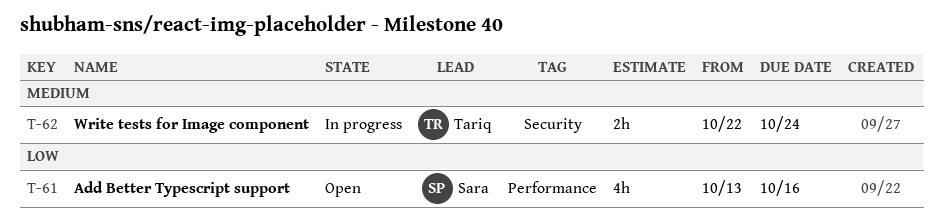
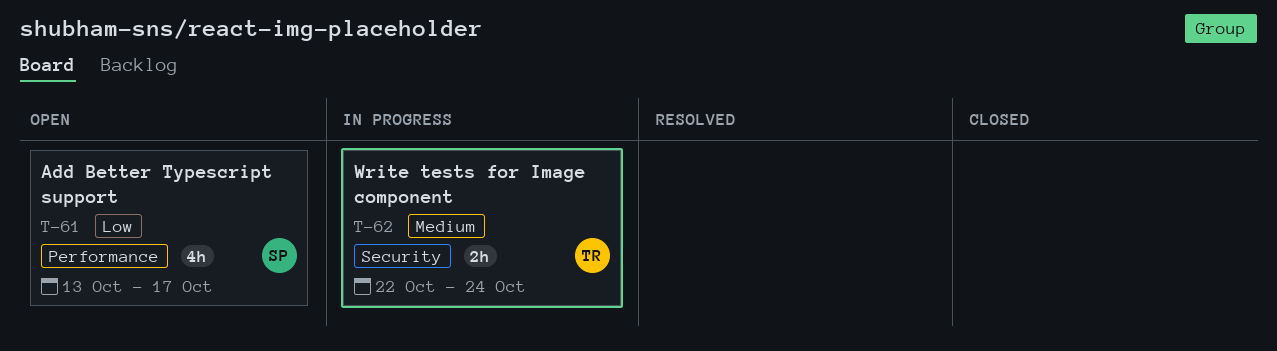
T-61, due: Oct 16 -> Oct 17

